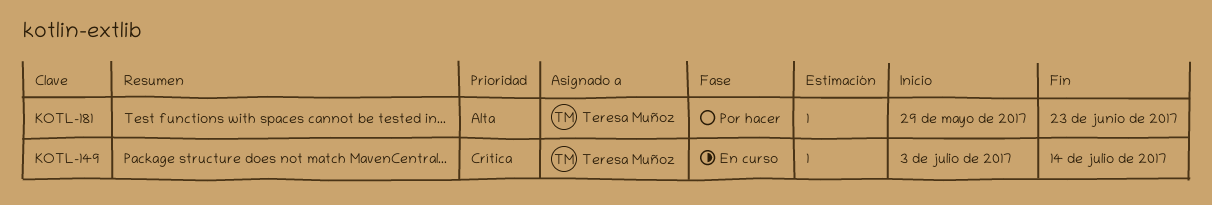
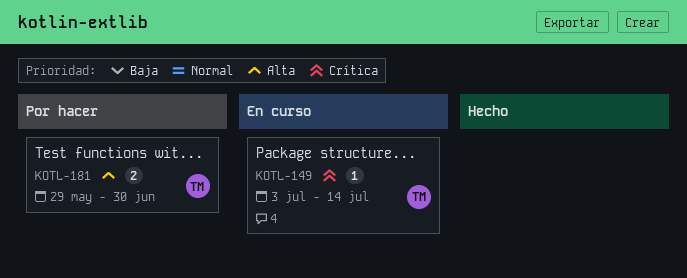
KOTL-181, estimate: 1 -> 2
KOTL-181, due: Jun 23 -> Jun 30

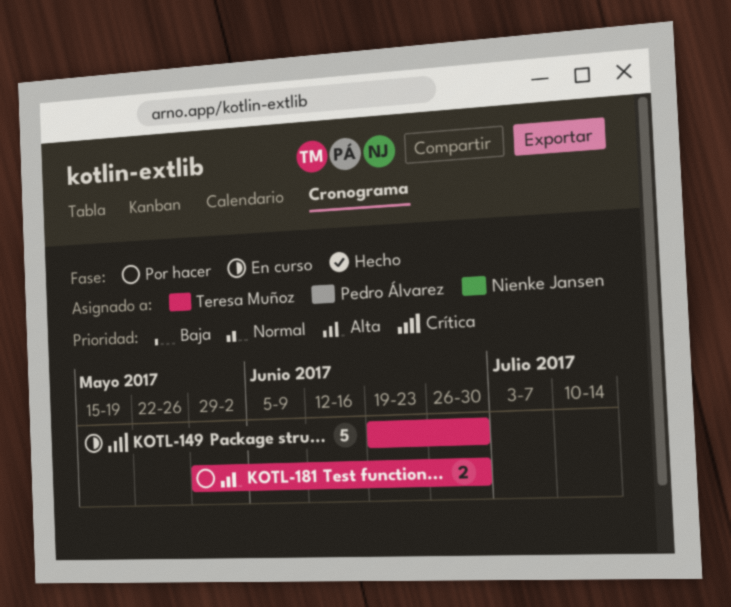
KOTL-149, estimate: 1 -> 5
KOTL-149, start: Jul 3 -> Jun 19
KOTL-149, due: Jul 14 -> Jun 30

